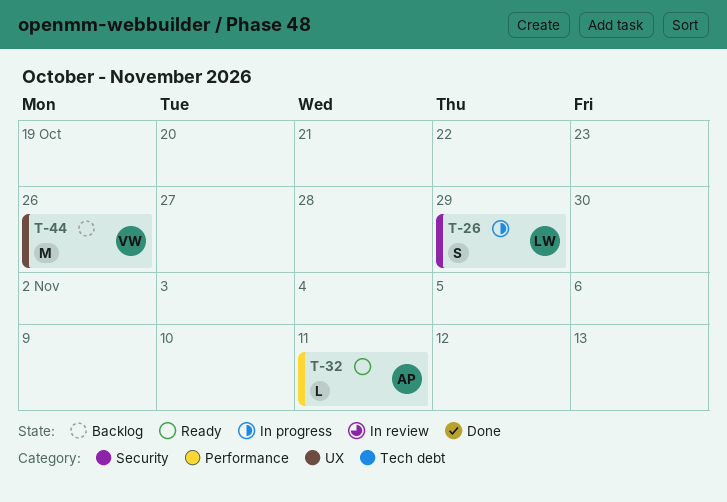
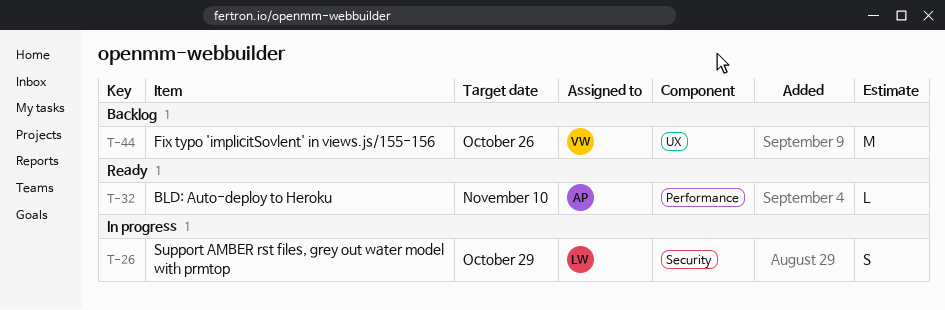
T-32, due: Nov 11 -> Nov 10

